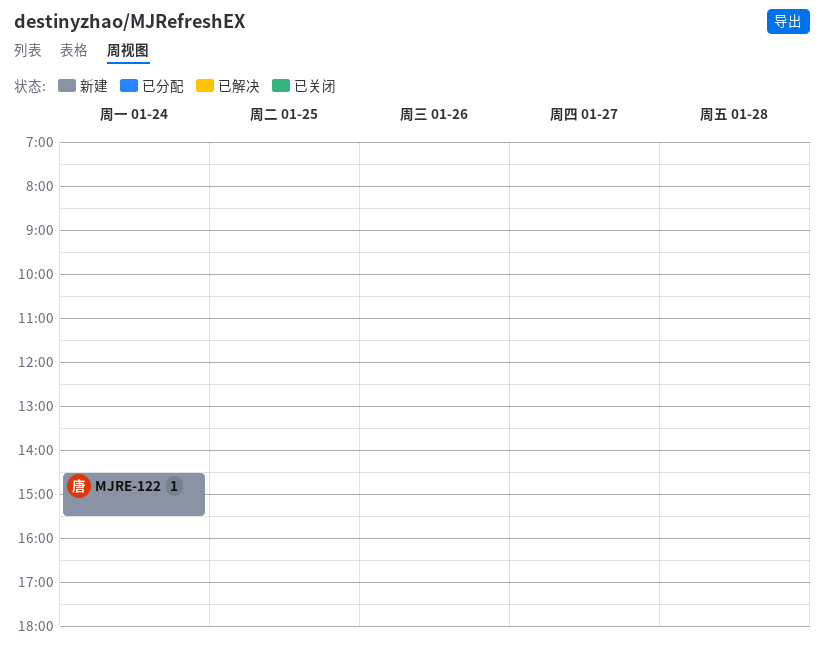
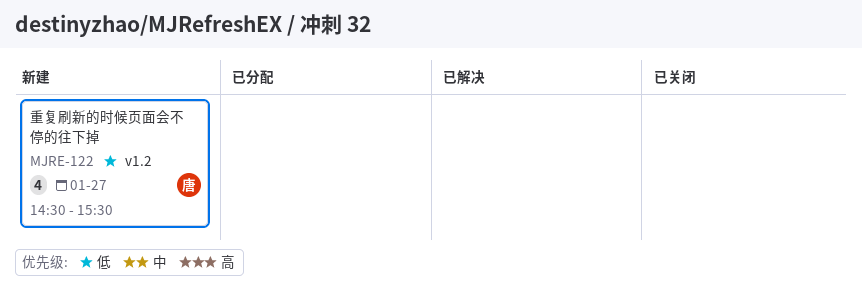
MJRE-122, estimate: 1 -> 4
MJRE-122, day: Jan 24 -> Jan 27

